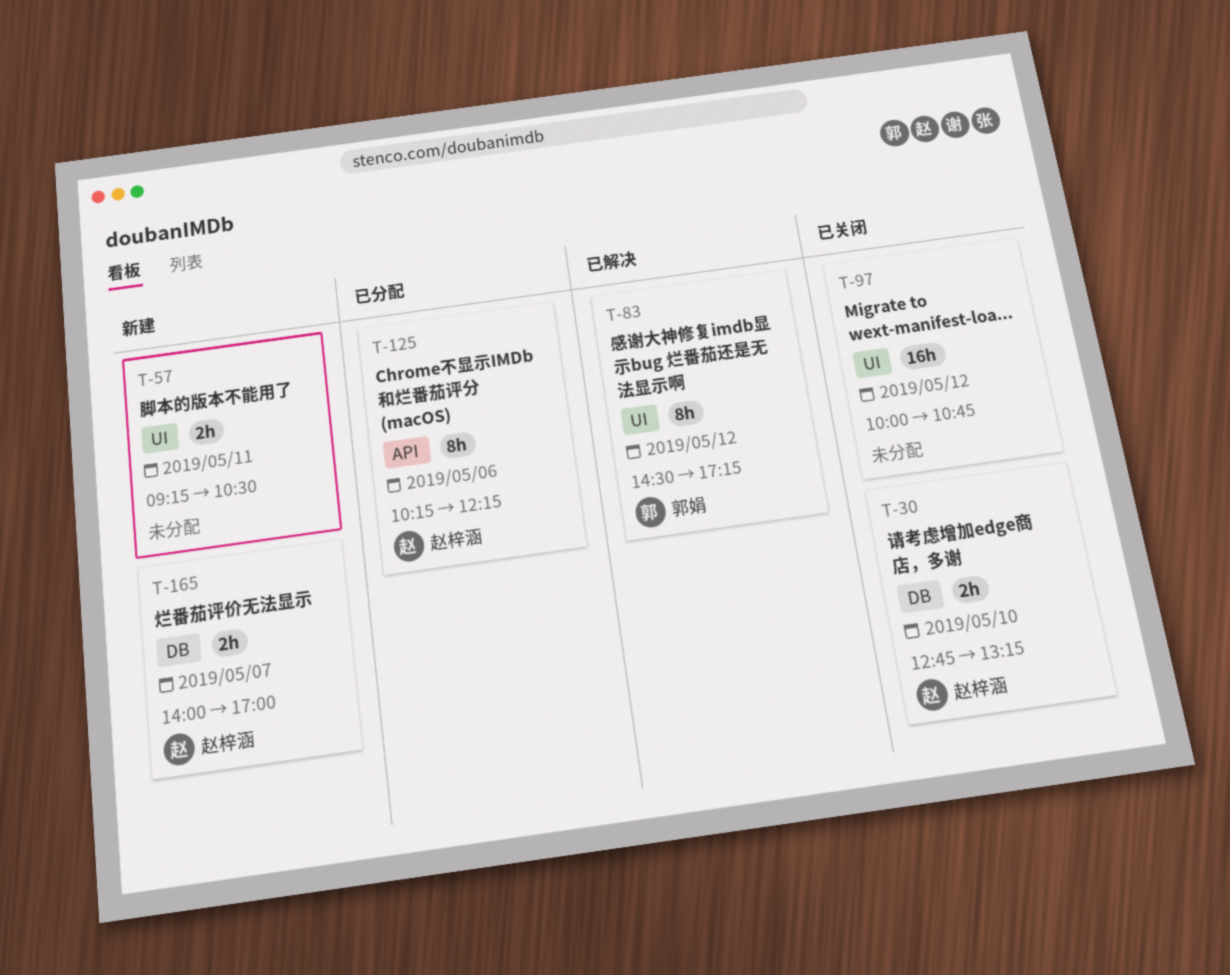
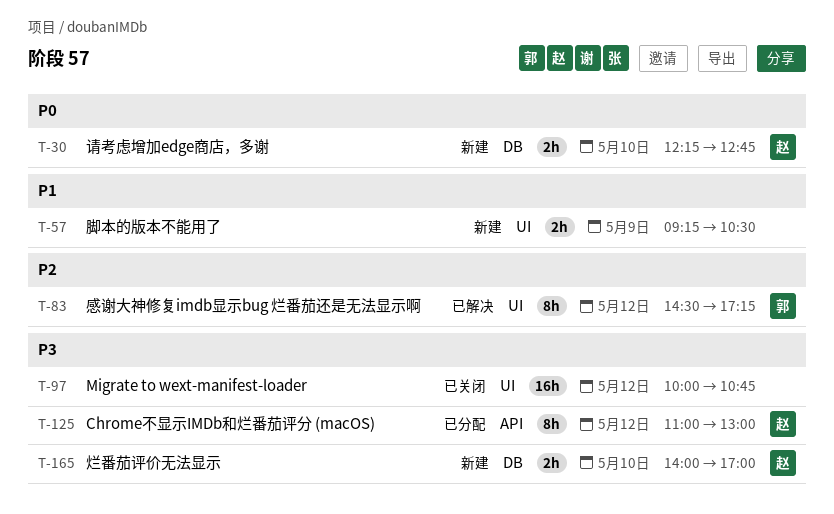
T-30, status: 已关闭 -> 新建
T-30, begins: 12:45 -> 12:15
T-30, ends: 13:15 -> 12:45
T-57, day: May 11 -> May 9
T-125, day: May 6 -> May 12
T-125, begins: 10:15 -> 11:00
T-125, ends: 12:15 -> 13:00
T-165, day: May 7 -> May 10

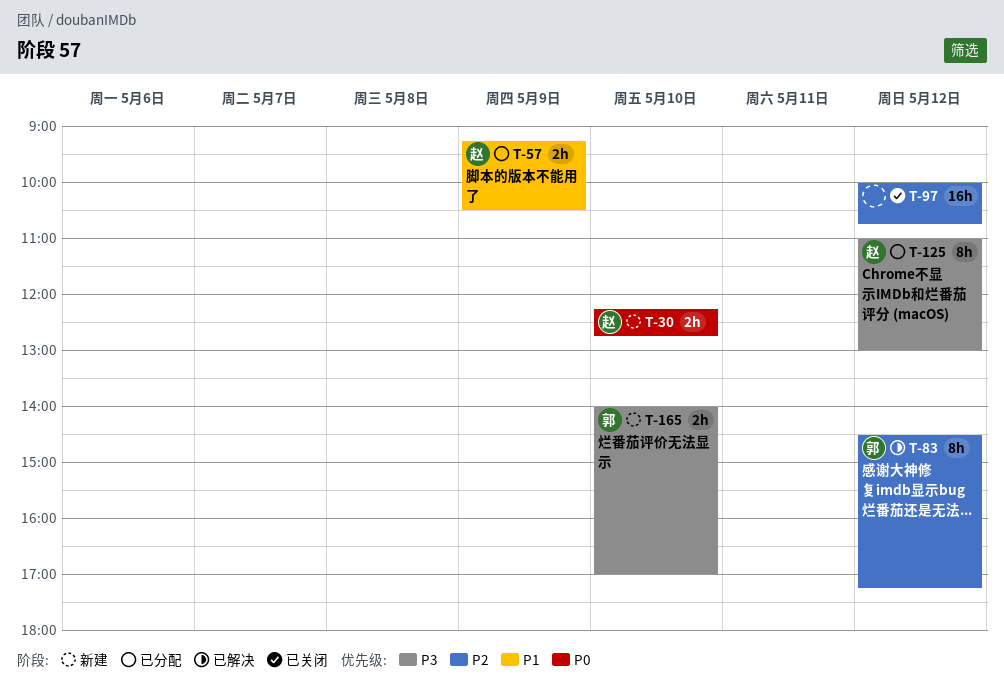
T-57, status: 新建 -> 已分配
T-57, owner: none -> 赵
T-97, priority: P3 -> P2
T-165, owner: 赵 -> 郭

